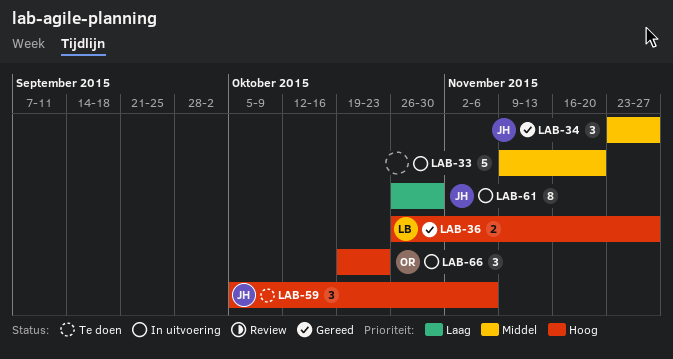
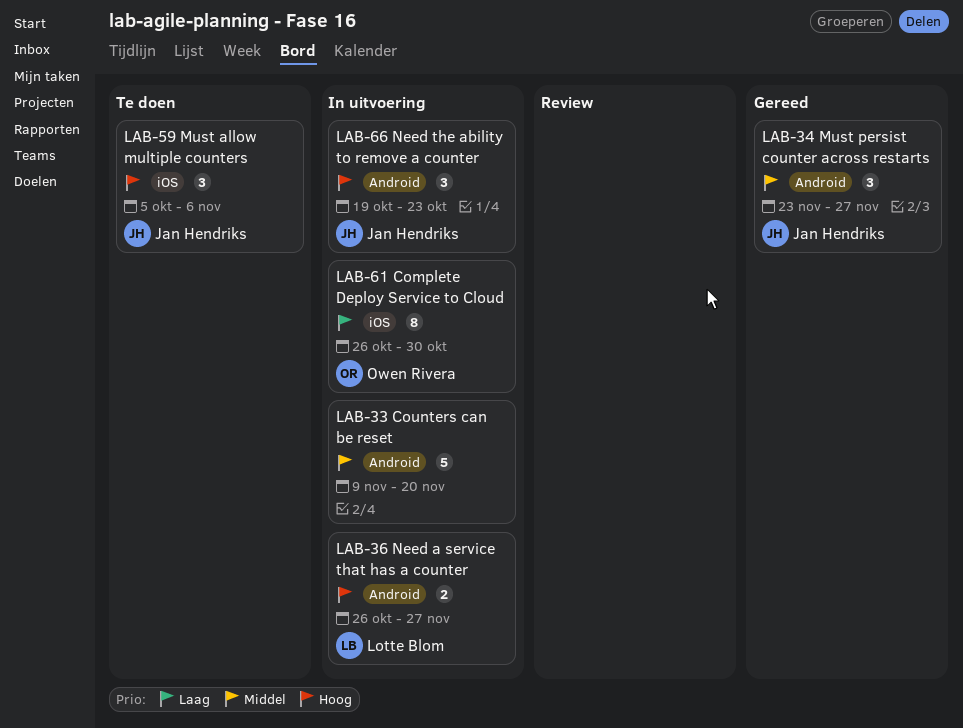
LAB-36, status: Gereed -> In uitvoering
LAB-61, owner: Jan Hendriks -> Owen Rivera
LAB-66, owner: Owen Rivera -> Jan Hendriks

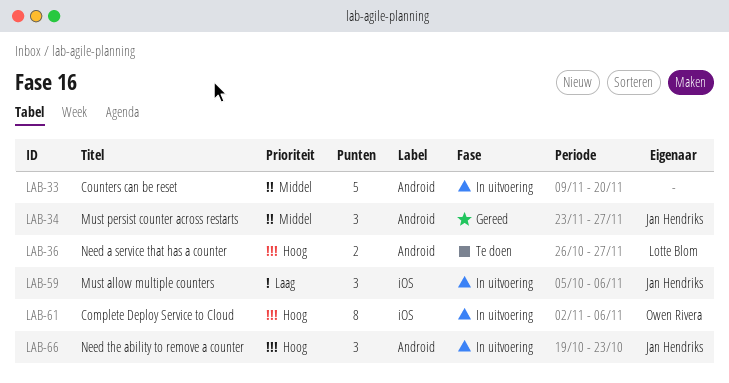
LAB-36, status: In uitvoering -> Te doen
LAB-59, status: Te doen -> In uitvoering
LAB-59, priority: Hoog -> Laag
LAB-61, priority: Laag -> Hoog
LAB-61, start: Oct 26 -> Nov 2
LAB-61, due: Oct 30 -> Nov 6

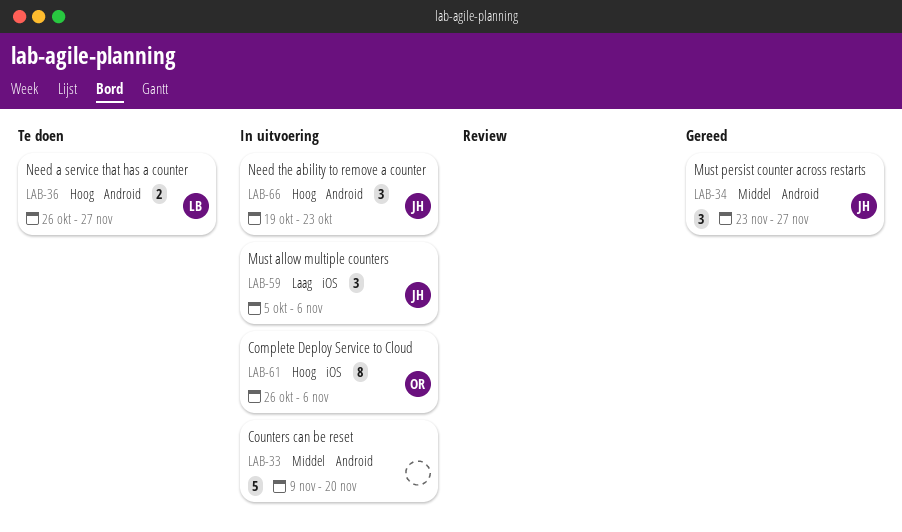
LAB-61, start: Nov 2 -> Oct 26

